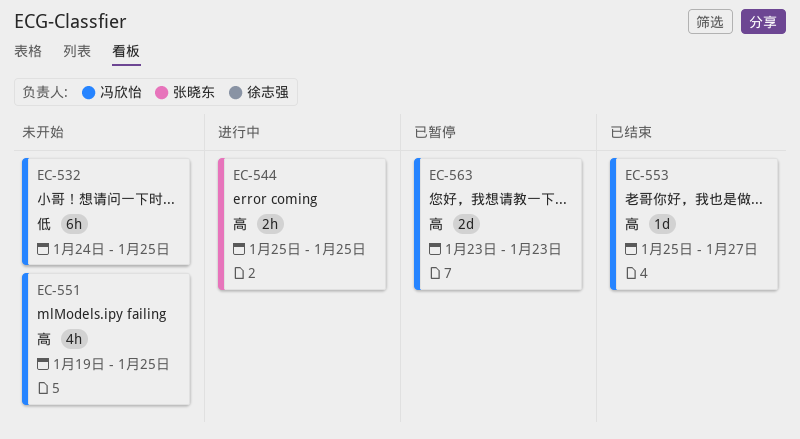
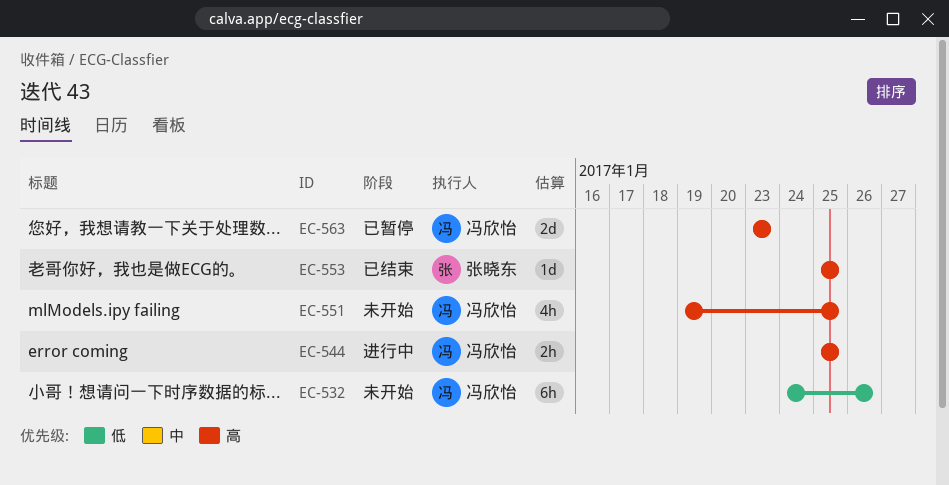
EC-532, due: Jan 25 -> Jan 26
EC-544, owner: 张晓东 -> 冯欣怡
EC-553, owner: 冯欣怡 -> 张晓东
EC-553, due: Jan 27 -> Jan 25

